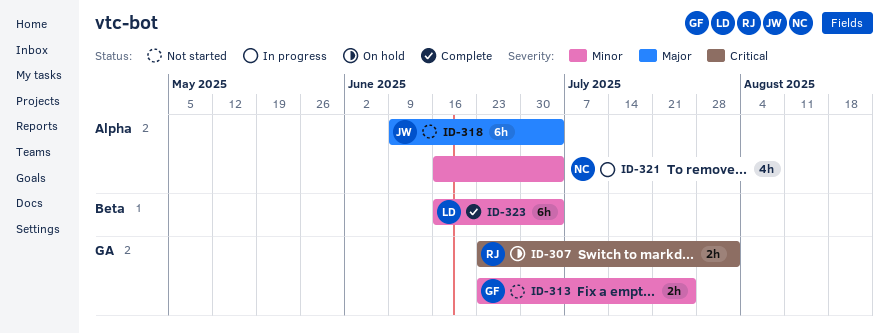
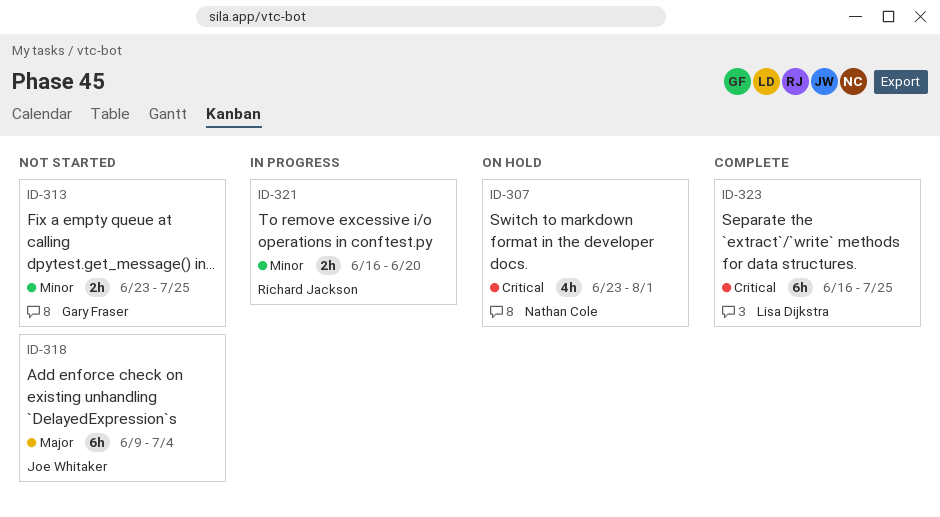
ID-307, owner: Richard Jackson -> Nathan Cole
ID-307, estimate: 2h -> 4h
ID-321, owner: Nathan Cole -> Richard Jackson
ID-321, estimate: 4h -> 2h
ID-321, due: Jul 4 -> Jun 20
ID-323, priority: Minor -> Critical
ID-323, due: Jul 4 -> Jul 25

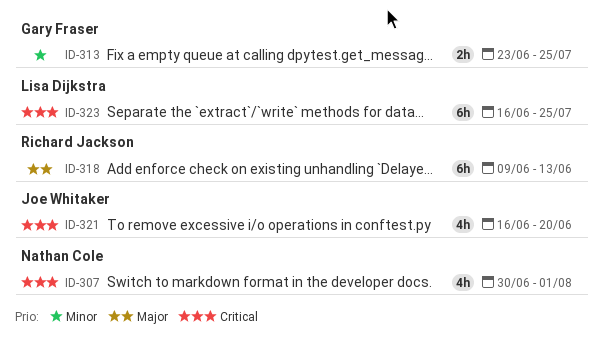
ID-307, start: Jun 23 -> Jun 30
ID-318, owner: Joe Whitaker -> Richard Jackson
ID-318, due: Jul 4 -> Jun 13
ID-321, owner: Richard Jackson -> Joe Whitaker
ID-321, priority: Minor -> Critical
ID-321, estimate: 2h -> 4h

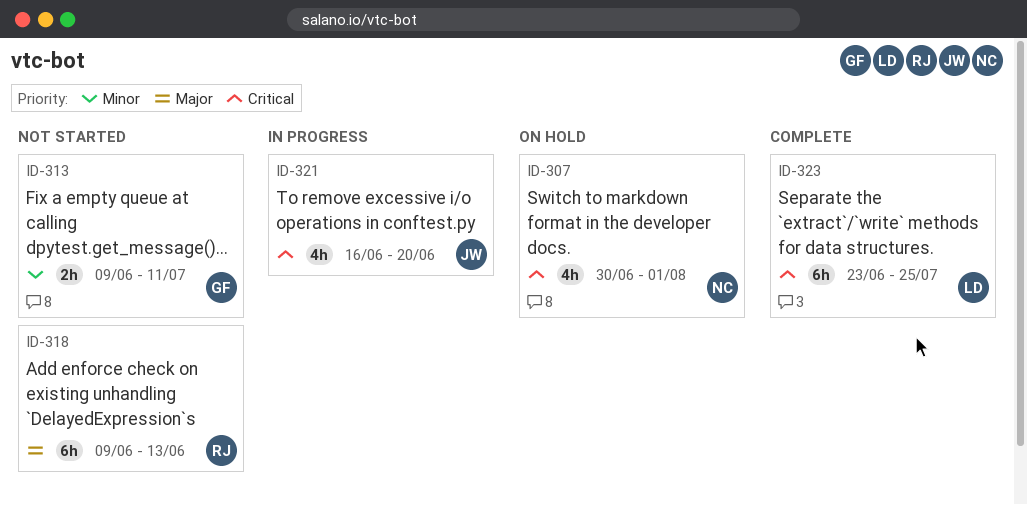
ID-313, start: Jun 23 -> Jun 9
ID-313, due: Jul 25 -> Jul 11
ID-323, start: Jun 16 -> Jun 23

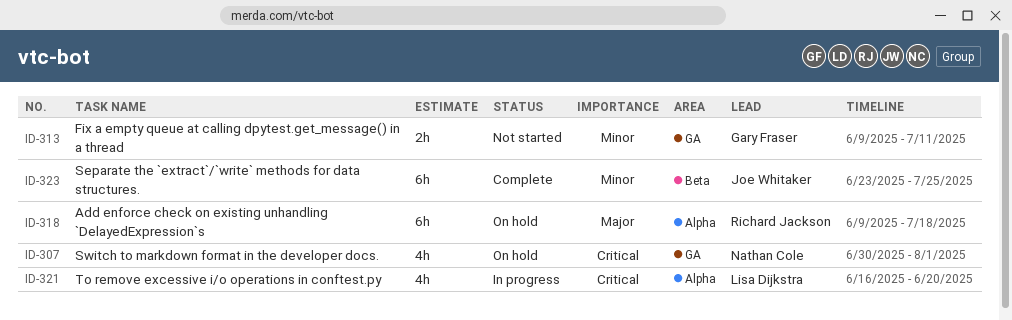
ID-318, status: Not started -> On hold
ID-318, due: Jun 13 -> Jul 18
ID-321, owner: Joe Whitaker -> Lisa Dijkstra
ID-323, owner: Lisa Dijkstra -> Joe Whitaker
ID-323, priority: Critical -> Minor

